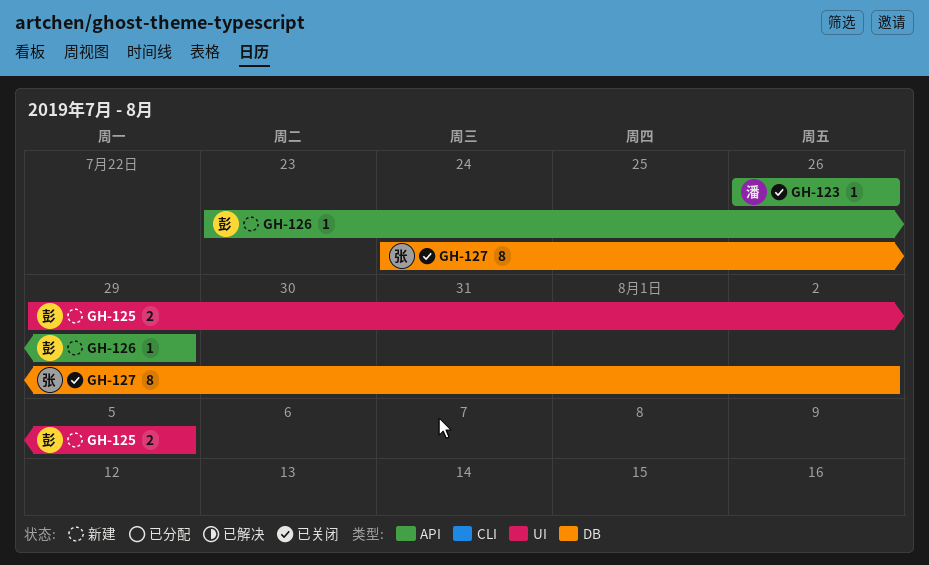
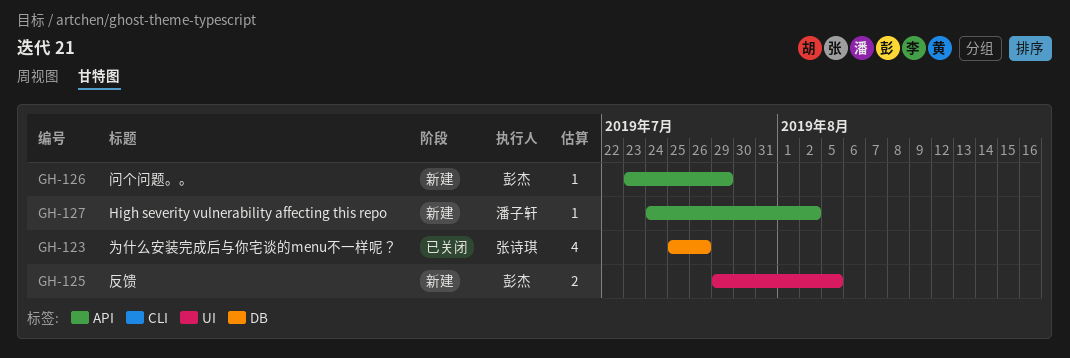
GH-123, owner: 潘子轩 -> 张诗琪
GH-123, label: API -> DB
GH-123, estimate: 1 -> 4
GH-123, start: Jul 26 -> Jul 25
GH-127, status: 已关闭 -> 新建
GH-127, owner: 张诗琪 -> 潘子轩
GH-127, label: DB -> API
GH-127, estimate: 8 -> 1

